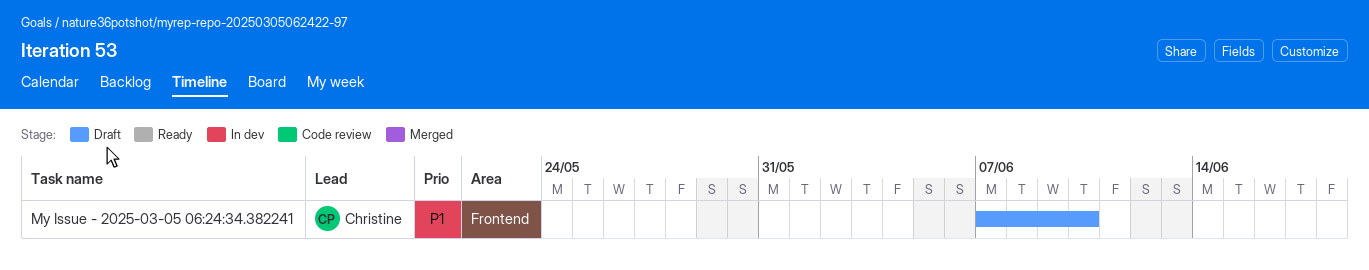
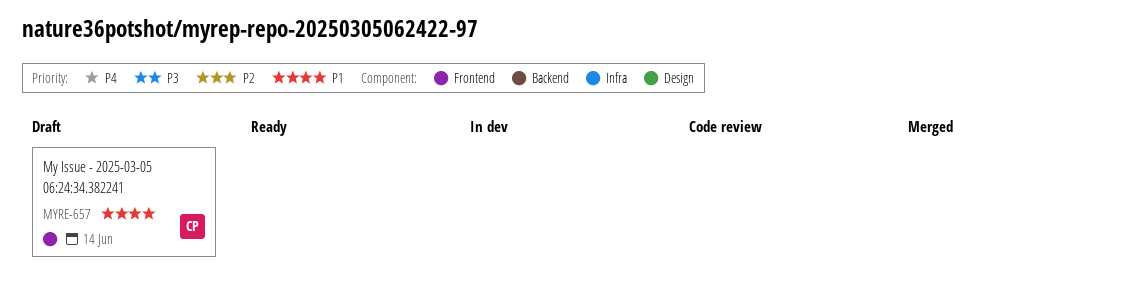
My Issue - 2025-03-05 06:24:34.382241, due: Jun 10 -> Jun 14

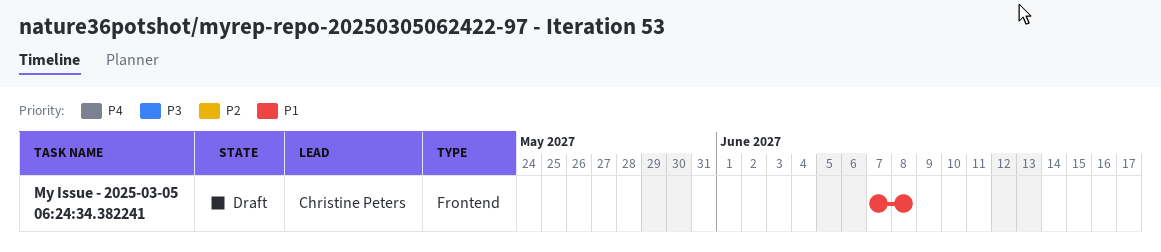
My Issue - 2025-03-05 06:24:34.382241, due: Jun 14 -> Jun 8

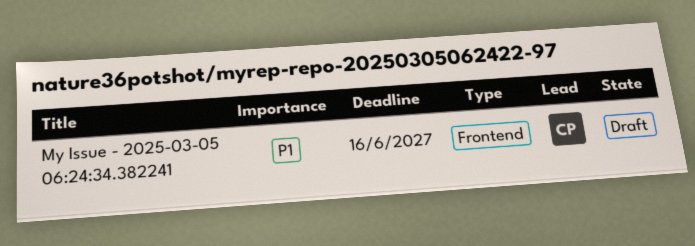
My Issue - 2025-03-05 06:24:34.382241, due: Jun 8 -> Jun 16

